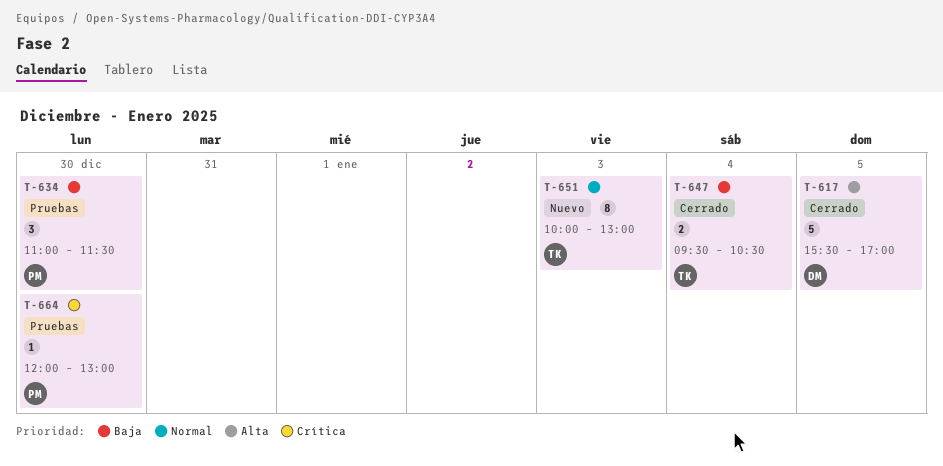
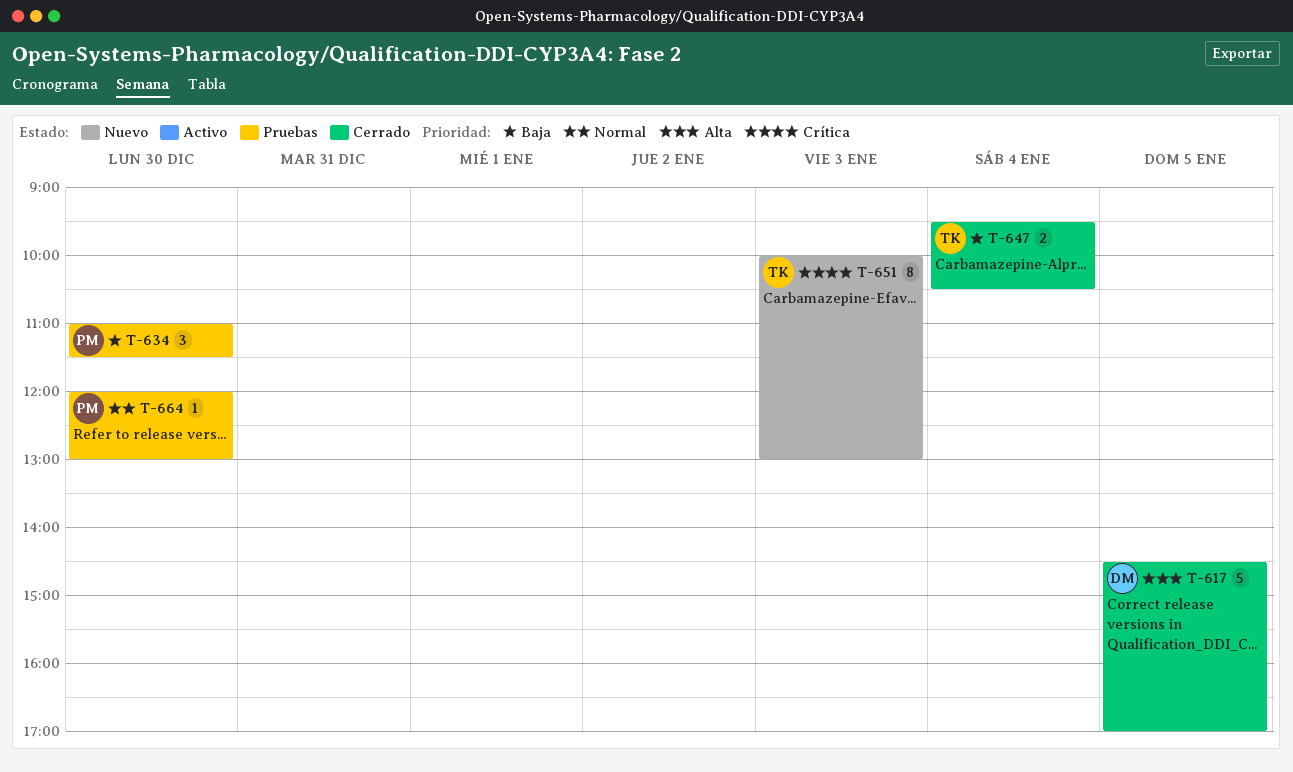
T-617, begins: 15:30 -> 14:30
T-651, priority: Normal -> Crítica
T-664, priority: Crítica -> Normal

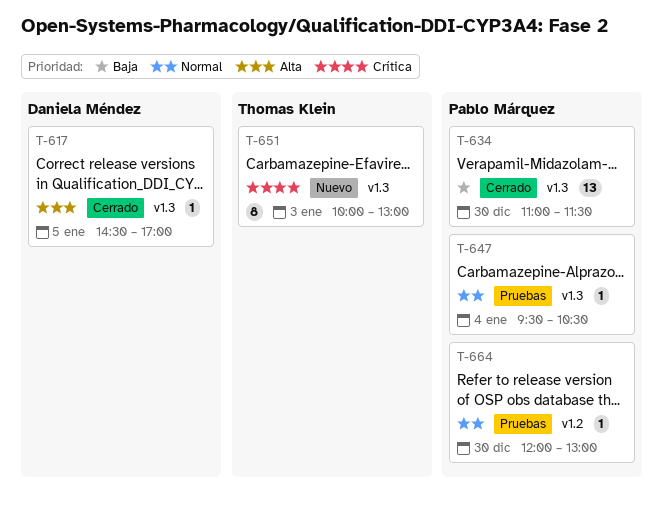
T-617, estimate: 5 -> 1
T-634, status: Pruebas -> Cerrado
T-634, estimate: 3 -> 13
T-647, status: Cerrado -> Pruebas
T-647, owner: Thomas Klein -> Pablo Márquez
T-647, priority: Baja -> Normal
T-647, estimate: 2 -> 1

